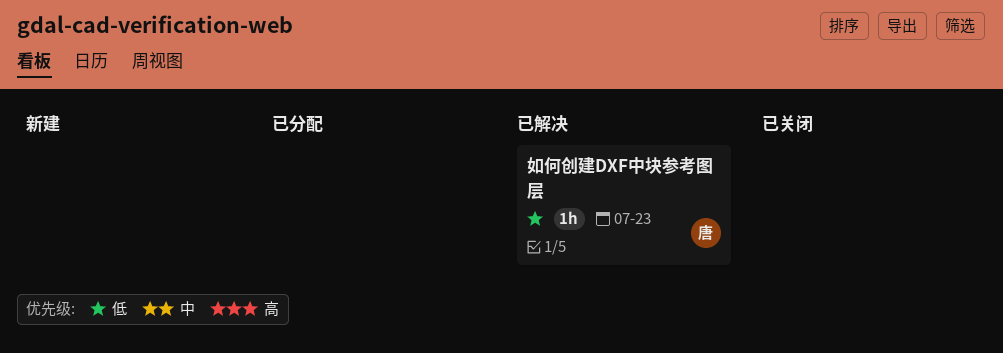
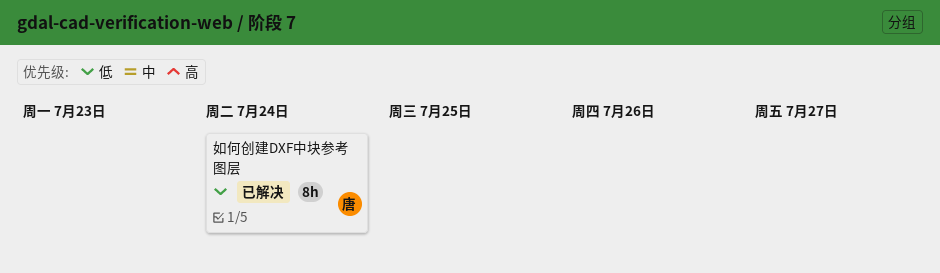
如何创建DXF中块参考图层, estimate: 1h -> 8h
如何创建DXF中块参考图层, due: Jul 23 -> Jul 24

